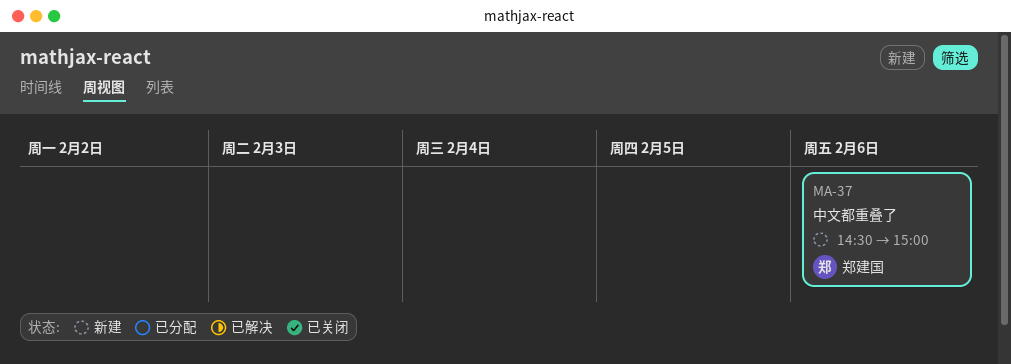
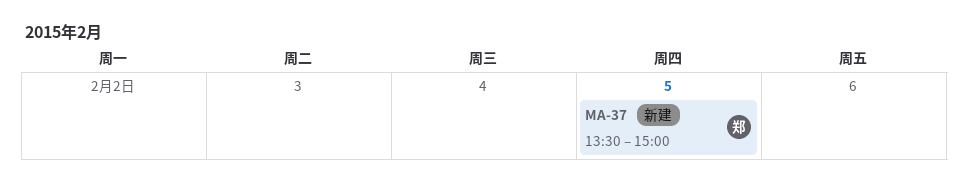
MA-37, day: Feb 6 -> Feb 5
MA-37, begins: 14:30 -> 13:30

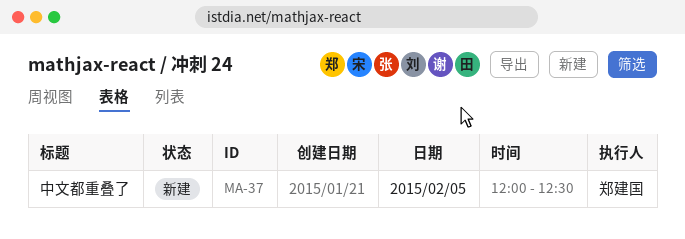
MA-37, begins: 13:30 -> 12:00
MA-37, ends: 15:00 -> 12:30

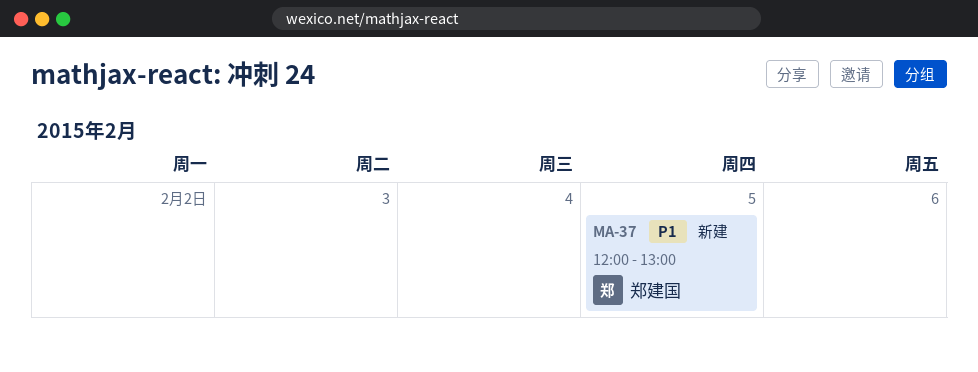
MA-37, ends: 12:30 -> 13:00

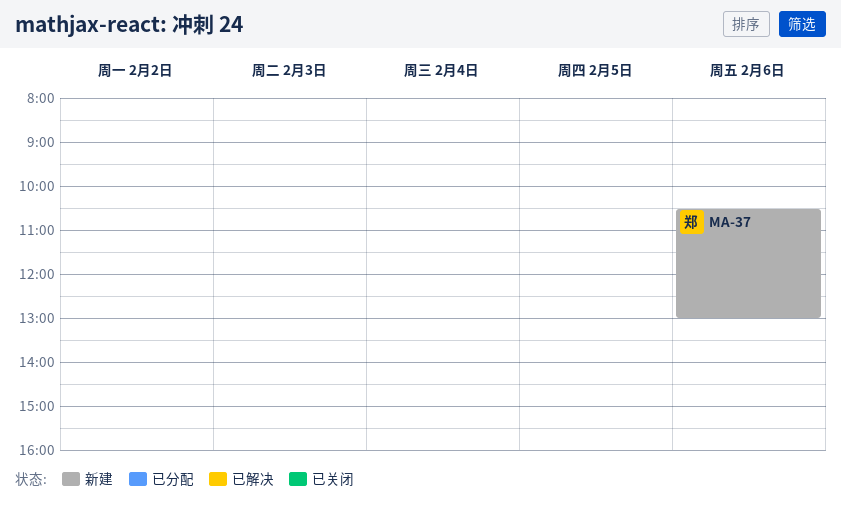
MA-37, day: Feb 5 -> Feb 6
MA-37, begins: 12:00 -> 10:30

